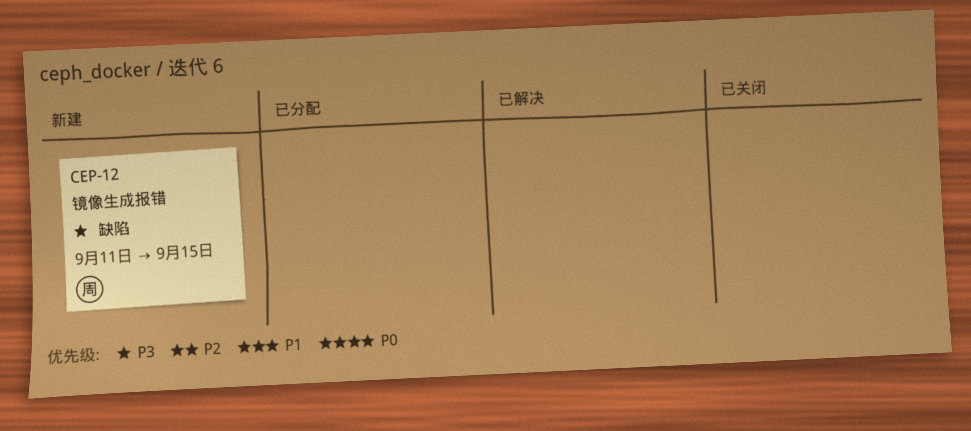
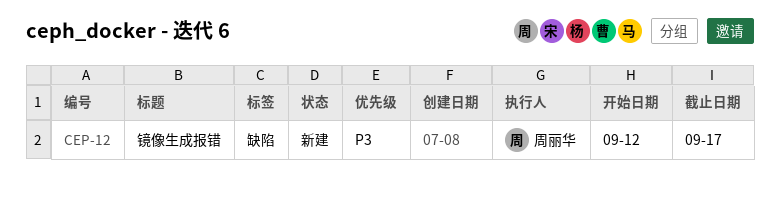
CEP-12, start: Sep 11 -> Sep 12
CEP-12, due: Sep 15 -> Sep 17

